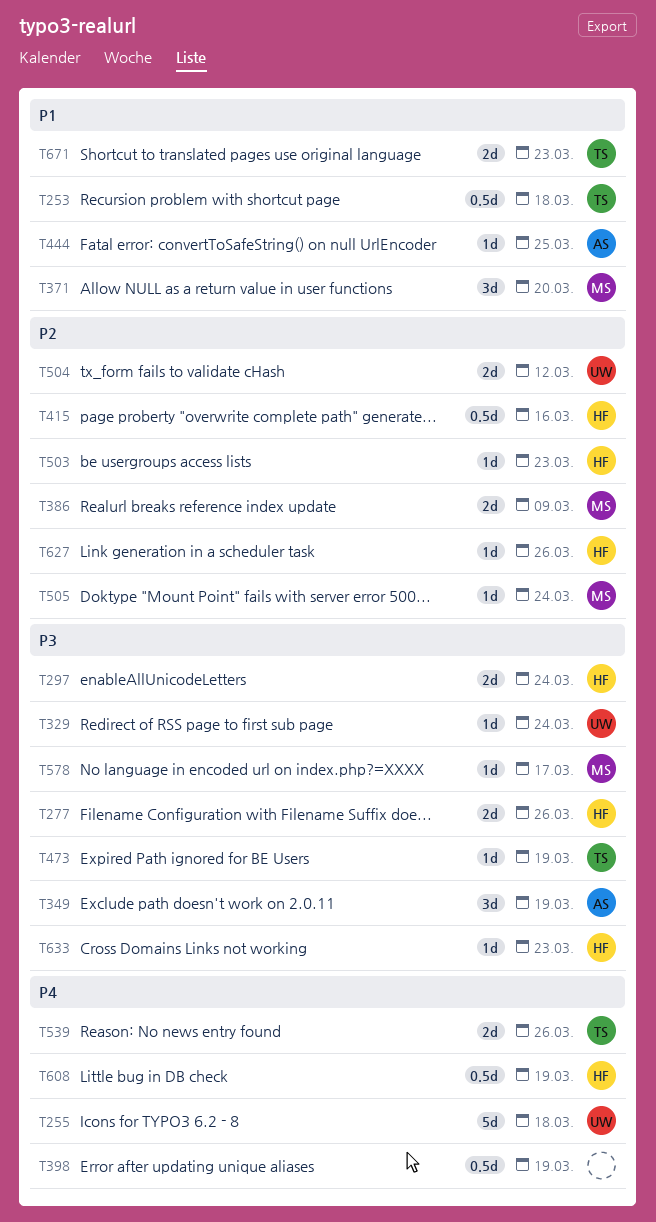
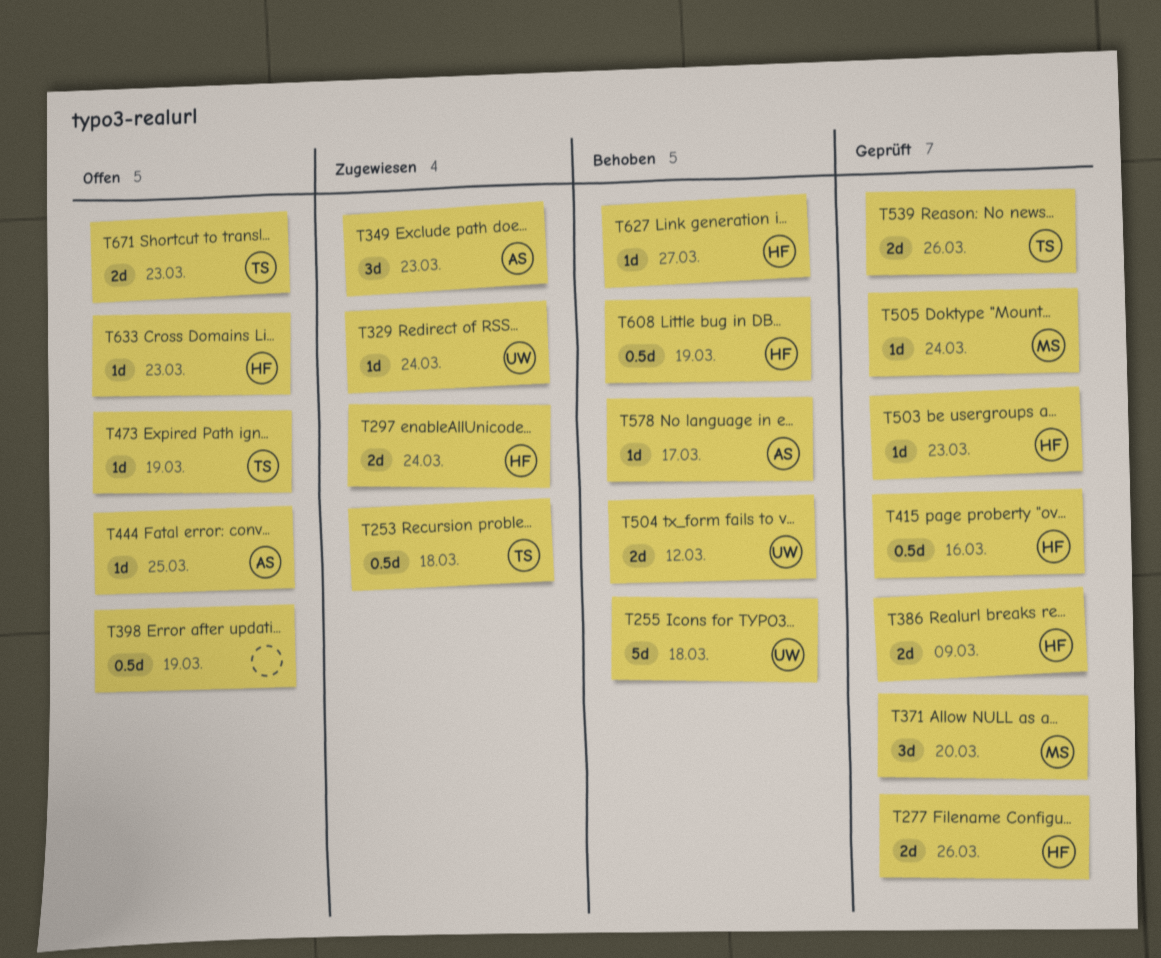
T349, due: Mar 19 -> Mar 23
T386, owner: MS -> HF
T578, owner: MS -> AS
T627, due: Mar 26 -> Mar 27

